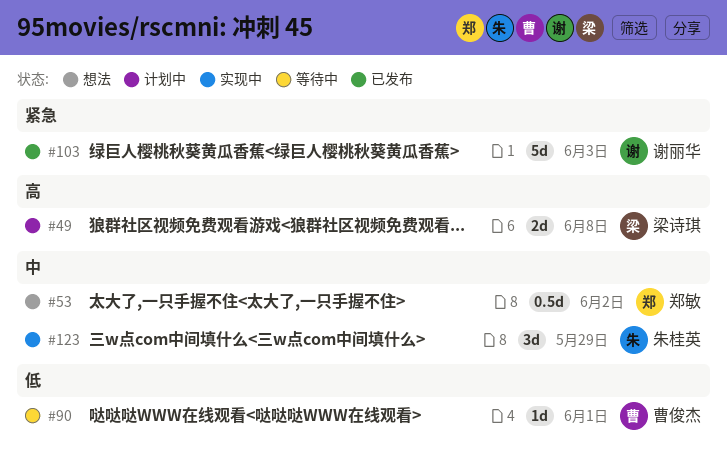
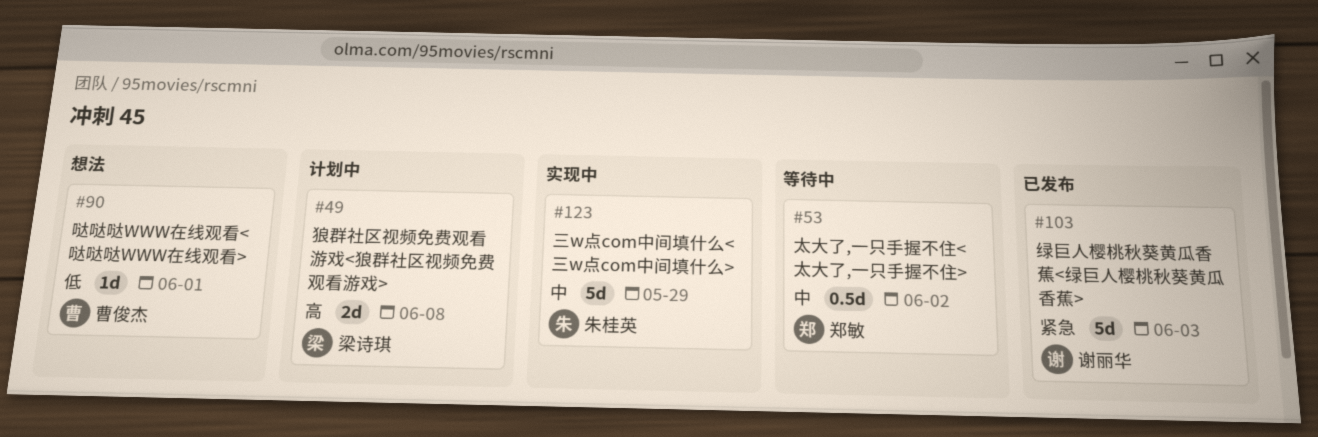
#53, status: 想法 -> 等待中
#90, status: 等待中 -> 想法
#123, estimate: 3d -> 5d

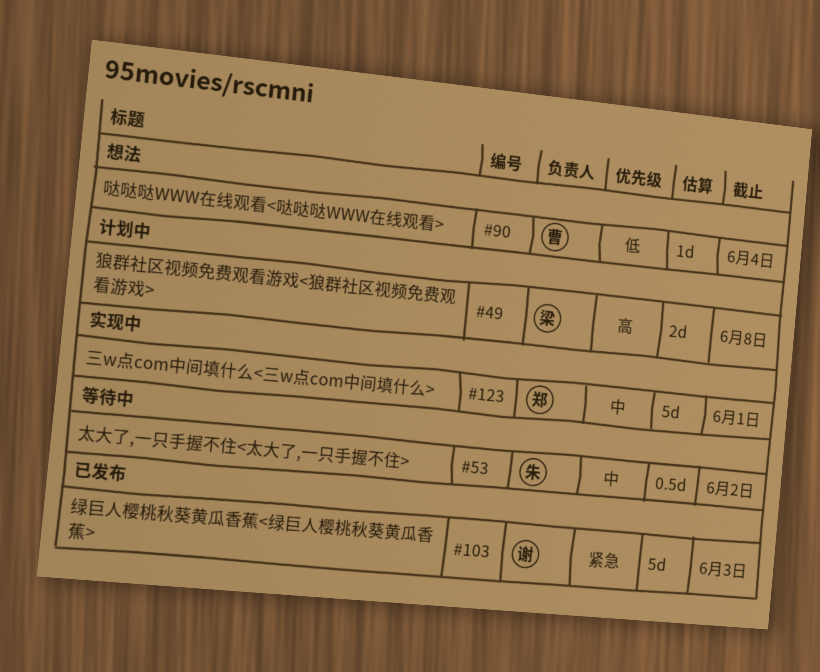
#53, owner: 郑敏 -> 朱桂英
#90, due: Jun 1 -> Jun 4
#123, owner: 朱桂英 -> 郑敏
#123, due: May 29 -> Jun 1

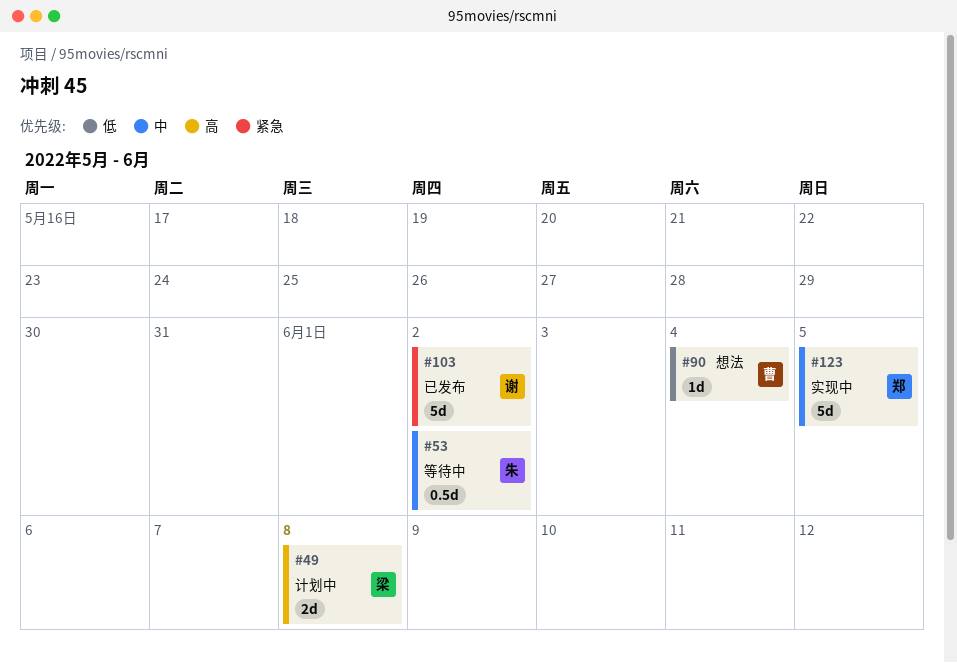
#103, due: Jun 3 -> Jun 2
#123, due: Jun 1 -> Jun 5

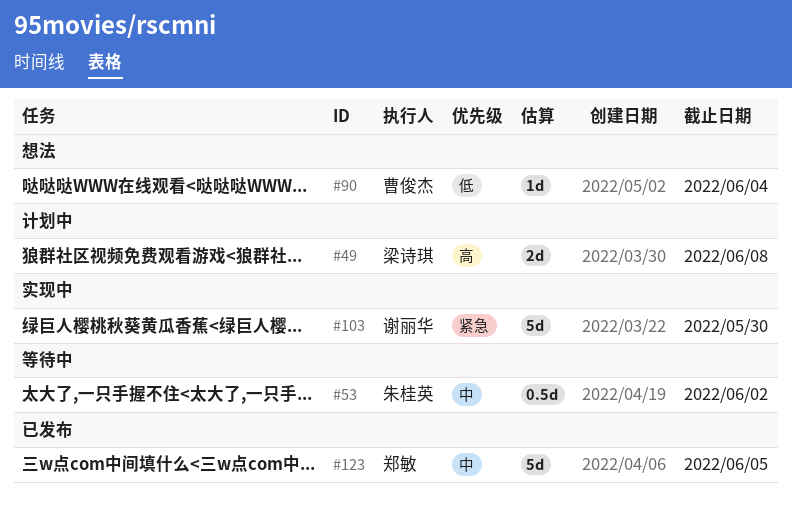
#103, status: 已发布 -> 实现中
#103, due: Jun 2 -> May 30
#123, status: 实现中 -> 已发布

